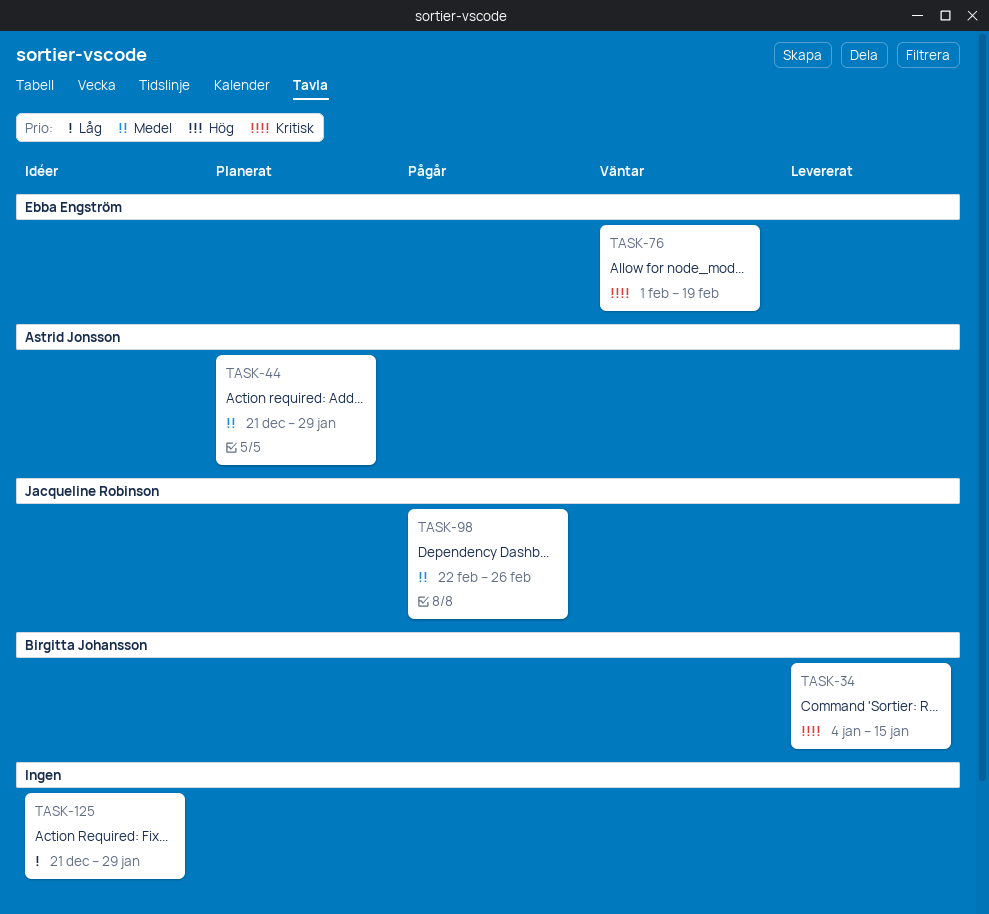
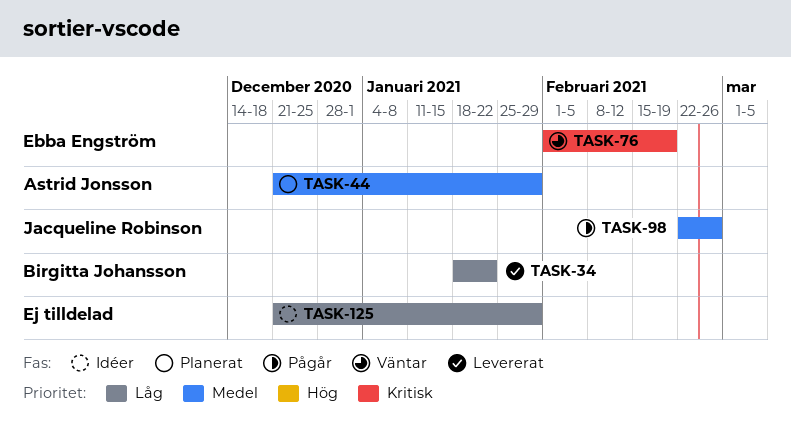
TASK-34, priority: Kritisk -> Låg
TASK-34, start: Jan 4 -> Jan 18
TASK-34, due: Jan 15 -> Jan 22

